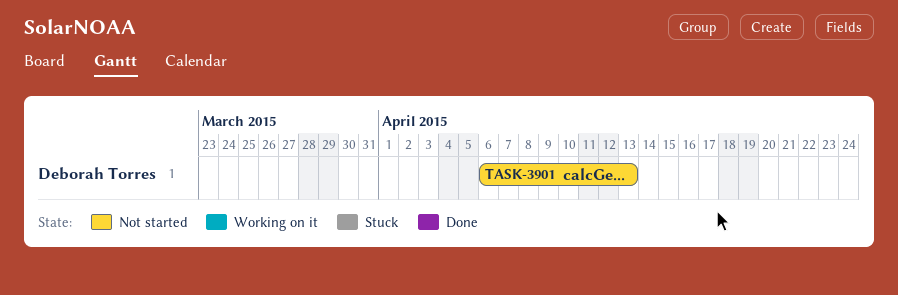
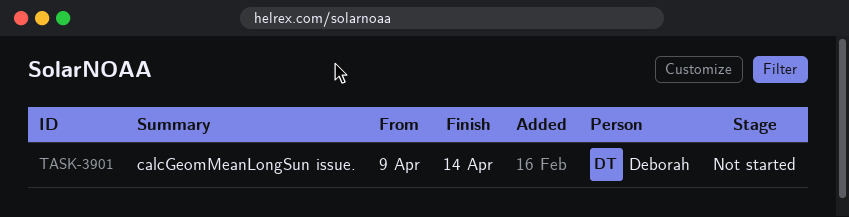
TASK-3901, start: Apr 6 -> Apr 9
TASK-3901, due: Apr 13 -> Apr 14

